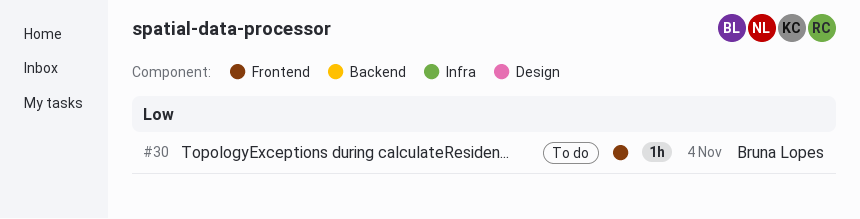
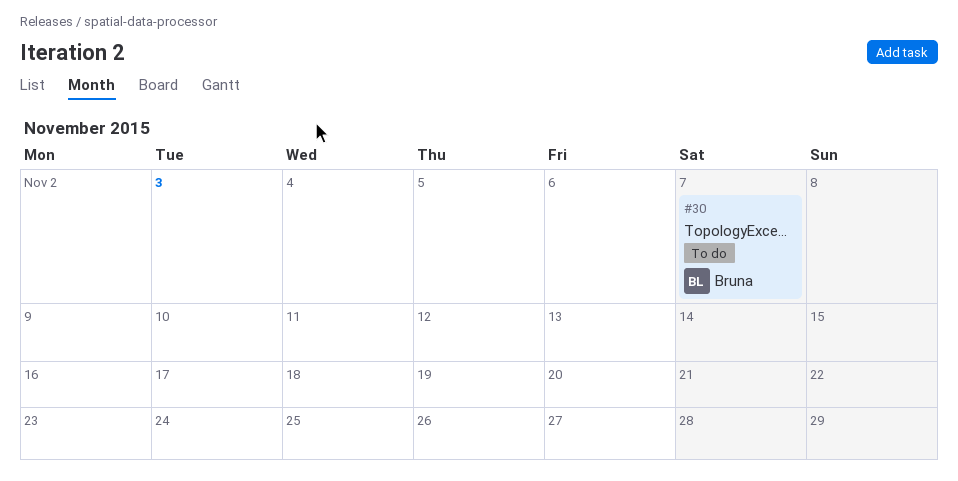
#30, due: Nov 4 -> Nov 7

